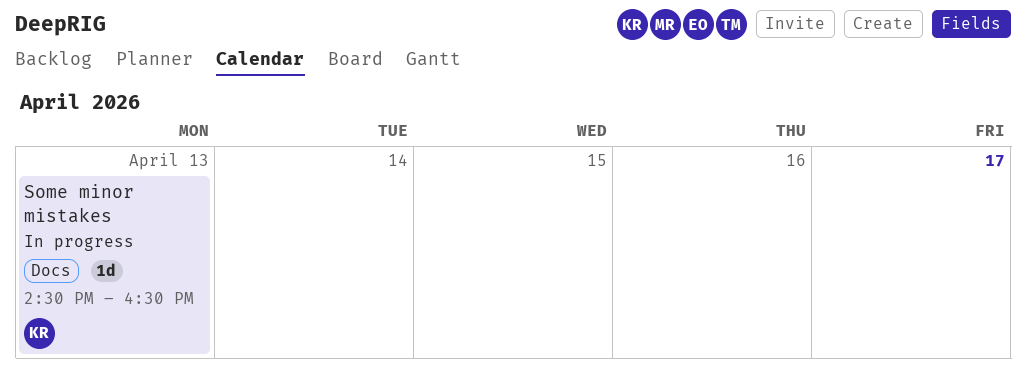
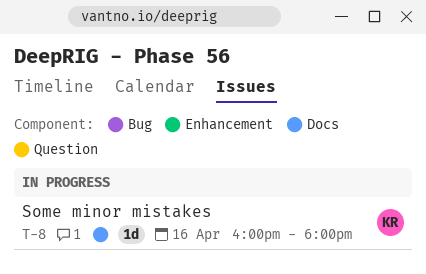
Some minor mistakes, day: Apr 13 -> Apr 16
Some minor mistakes, begins: 14:30 -> 16:00
Some minor mistakes, ends: 16:30 -> 18:00

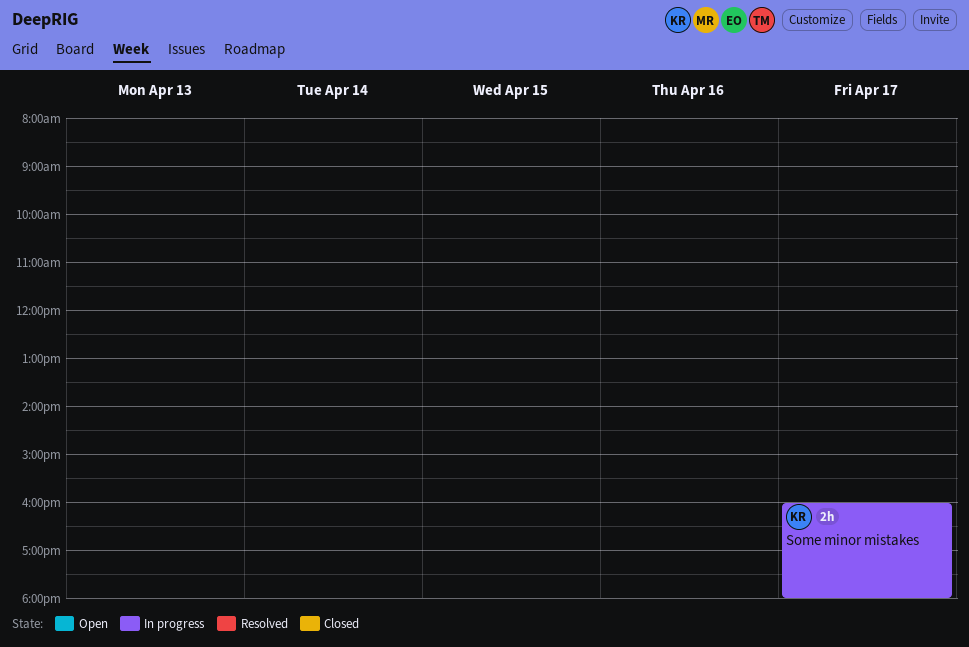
Some minor mistakes, estimate: 1d -> 2h
Some minor mistakes, day: Apr 16 -> Apr 17

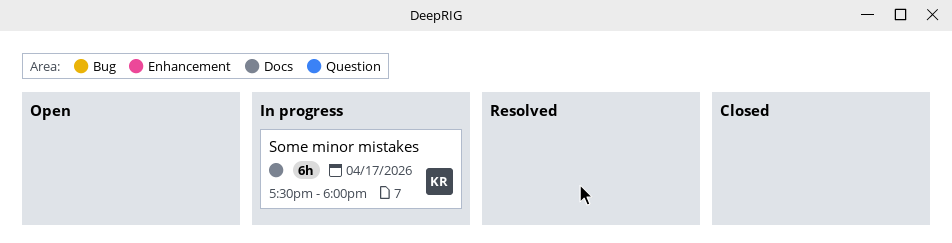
Some minor mistakes, estimate: 2h -> 6h
Some minor mistakes, begins: 16:00 -> 17:30

